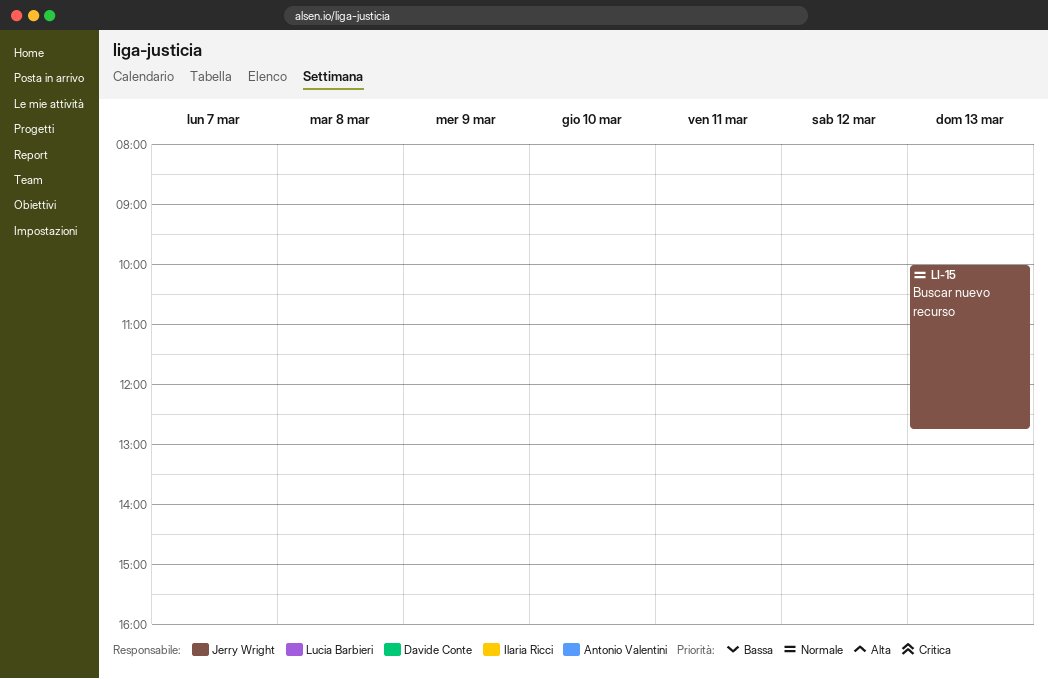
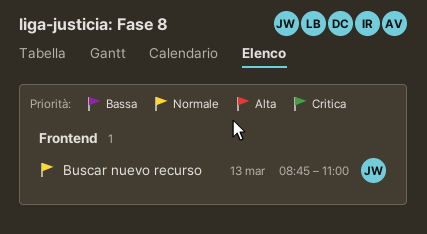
Buscar nuevo recurso, begins: 10:00 -> 08:45
Buscar nuevo recurso, ends: 12:45 -> 11:00

